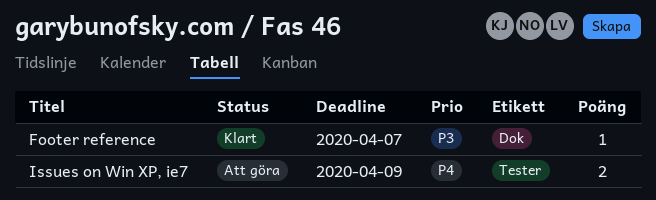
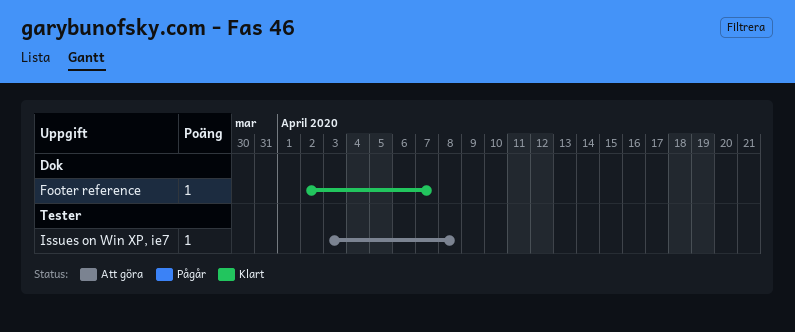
Issues on Win XP, ie7, estimate: 2 -> 1
Issues on Win XP, ie7, due: Apr 9 -> Apr 8

